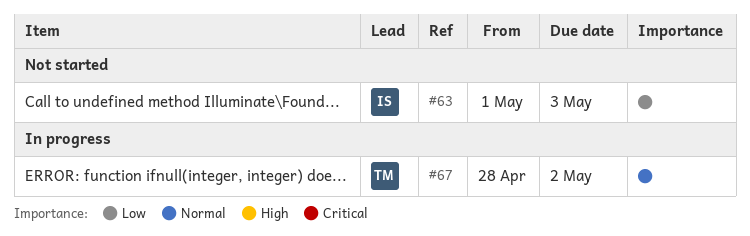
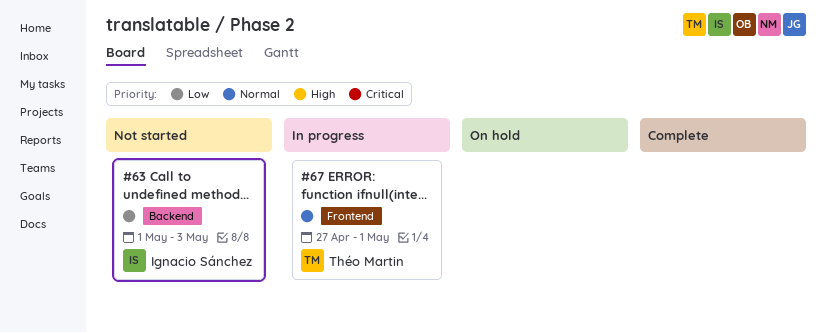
#67, start: Apr 28 -> Apr 27
#67, due: May 2 -> May 1

